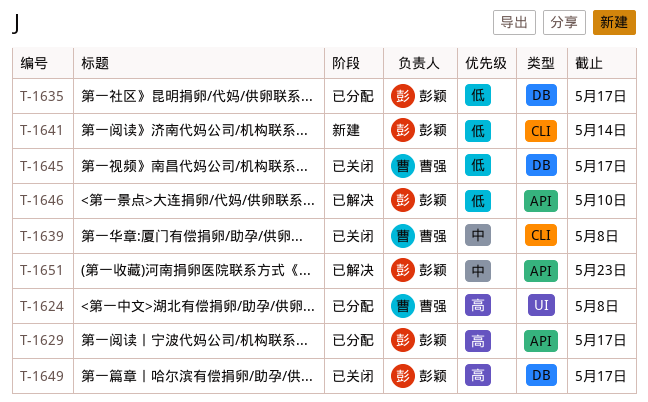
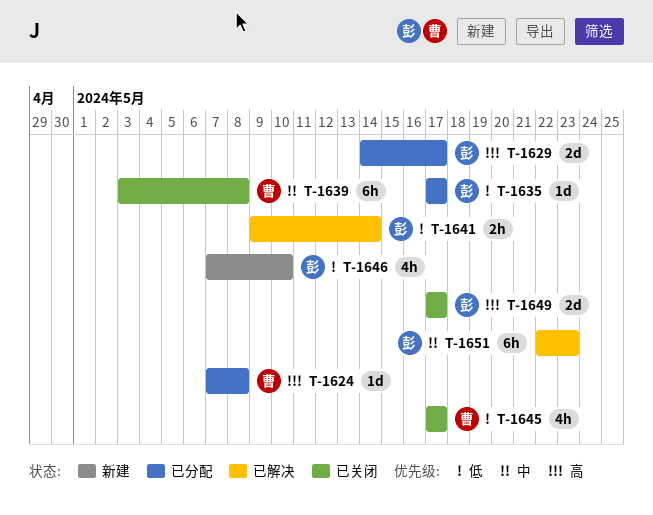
T-1641, status: 新建 -> 已解决
T-1646, status: 已解决 -> 新建

